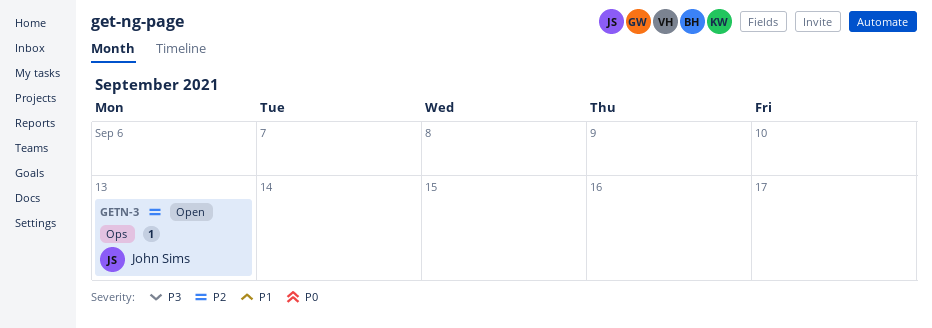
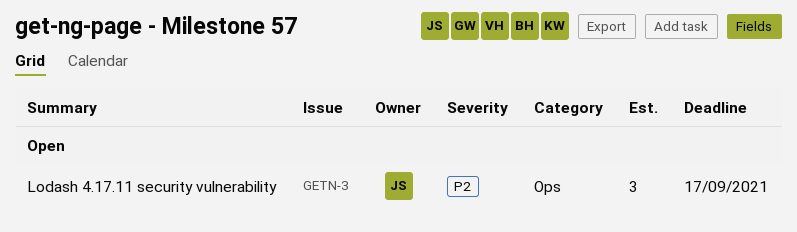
GETN-3, estimate: 1 -> 3
GETN-3, due: Sep 13 -> Sep 17

